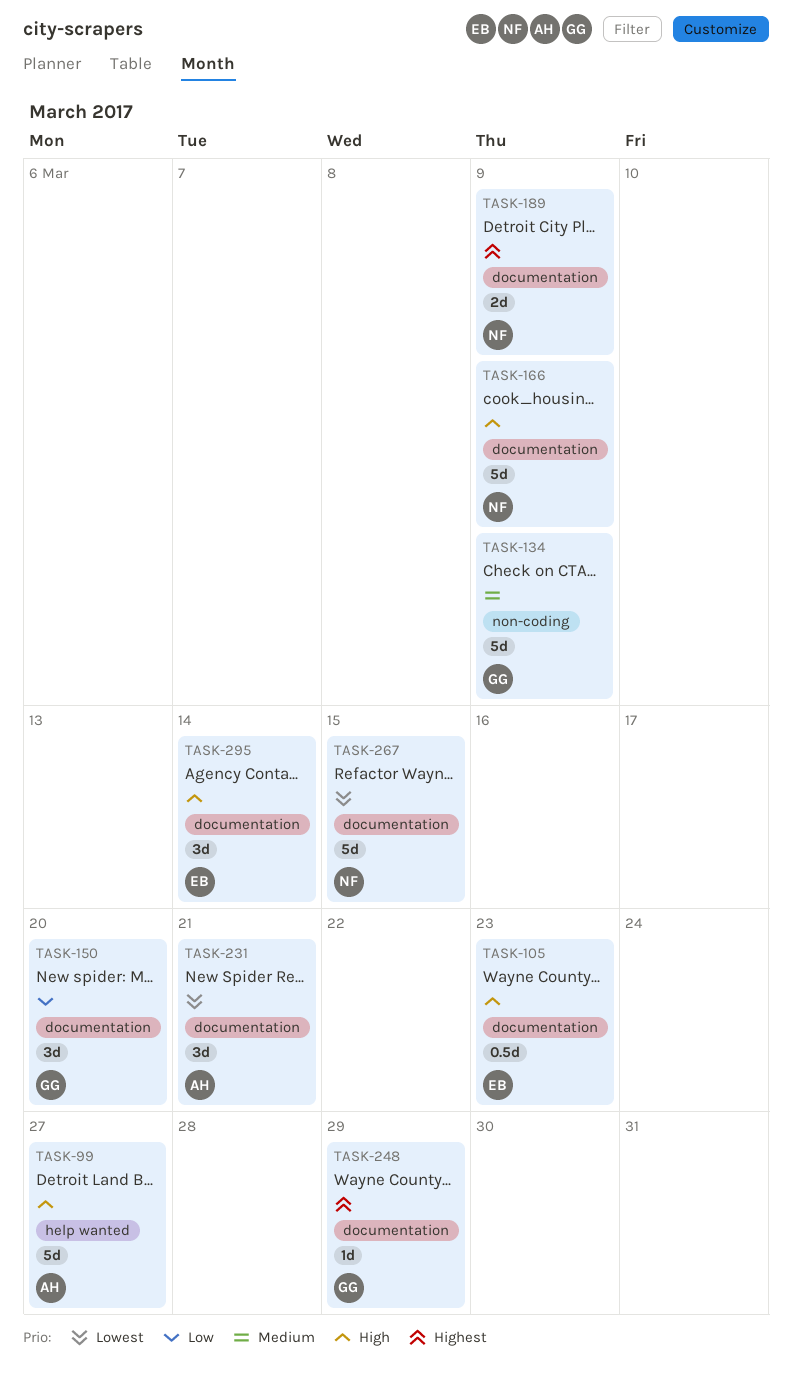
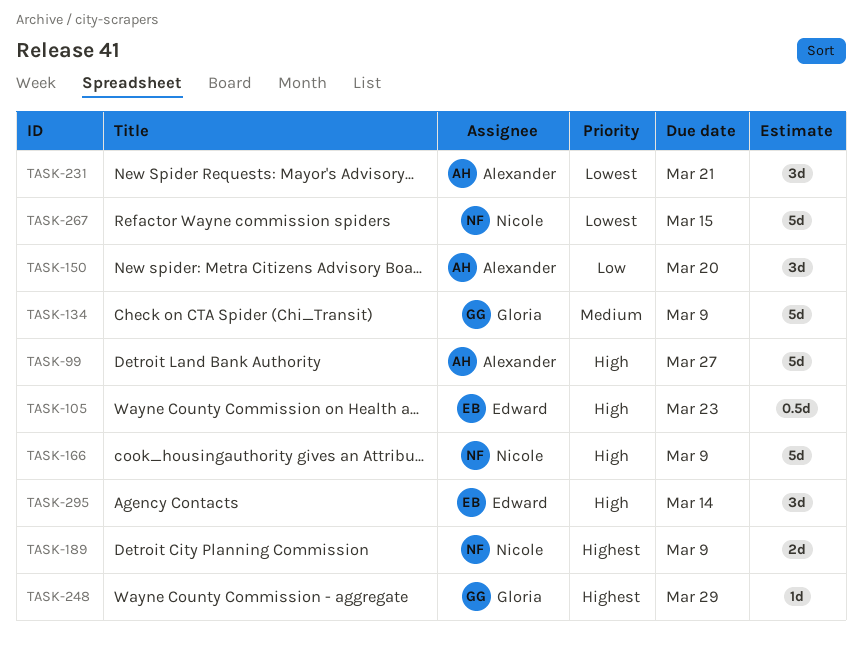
TASK-150, owner: Gloria -> Alexander

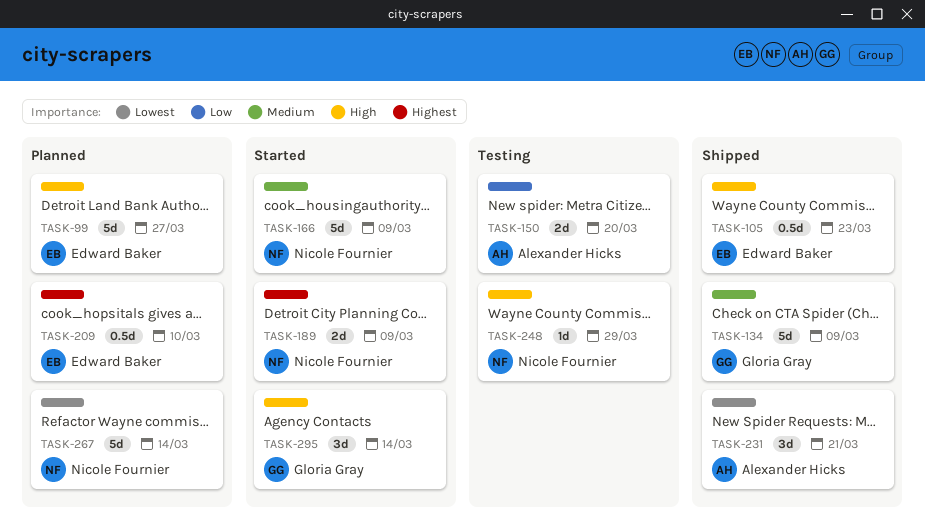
TASK-99, owner: Alexander Hicks -> Edward Baker
TASK-150, estimate: 3d -> 2d
TASK-166, priority: High -> Medium
TASK-209: none -> present
TASK-248, owner: Gloria Gray -> Nicole Fournier
TASK-248, priority: Highest -> High
TASK-267, due: Mar 15 -> Mar 14
TASK-295, owner: Edward Baker -> Gloria Gray

